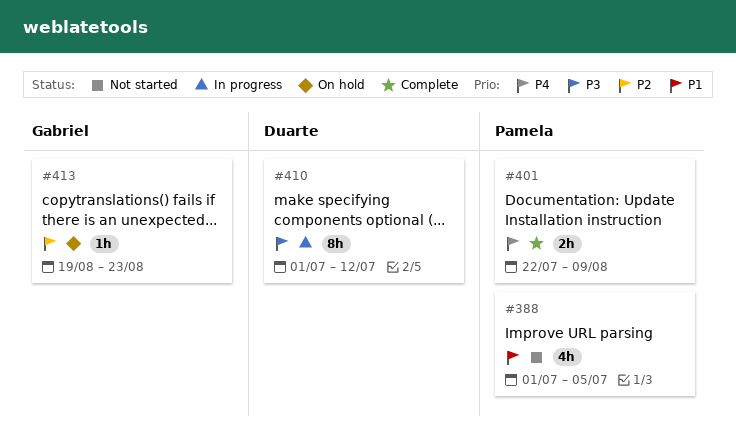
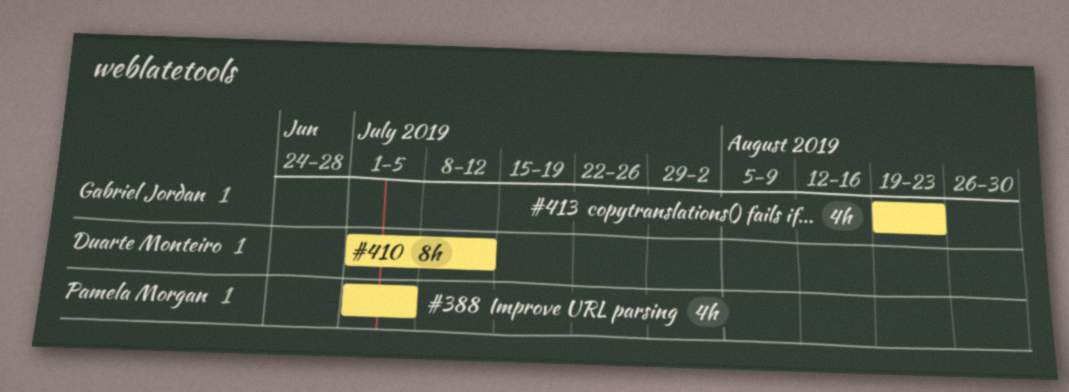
#401: present -> none
#413, estimate: 1h -> 4h

